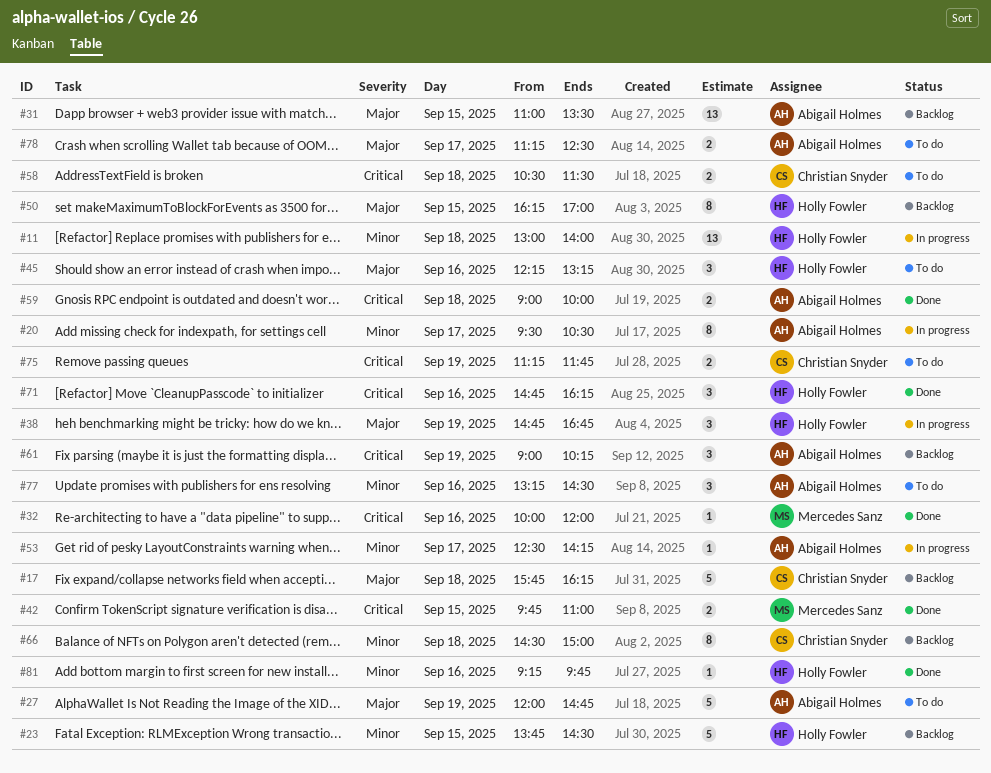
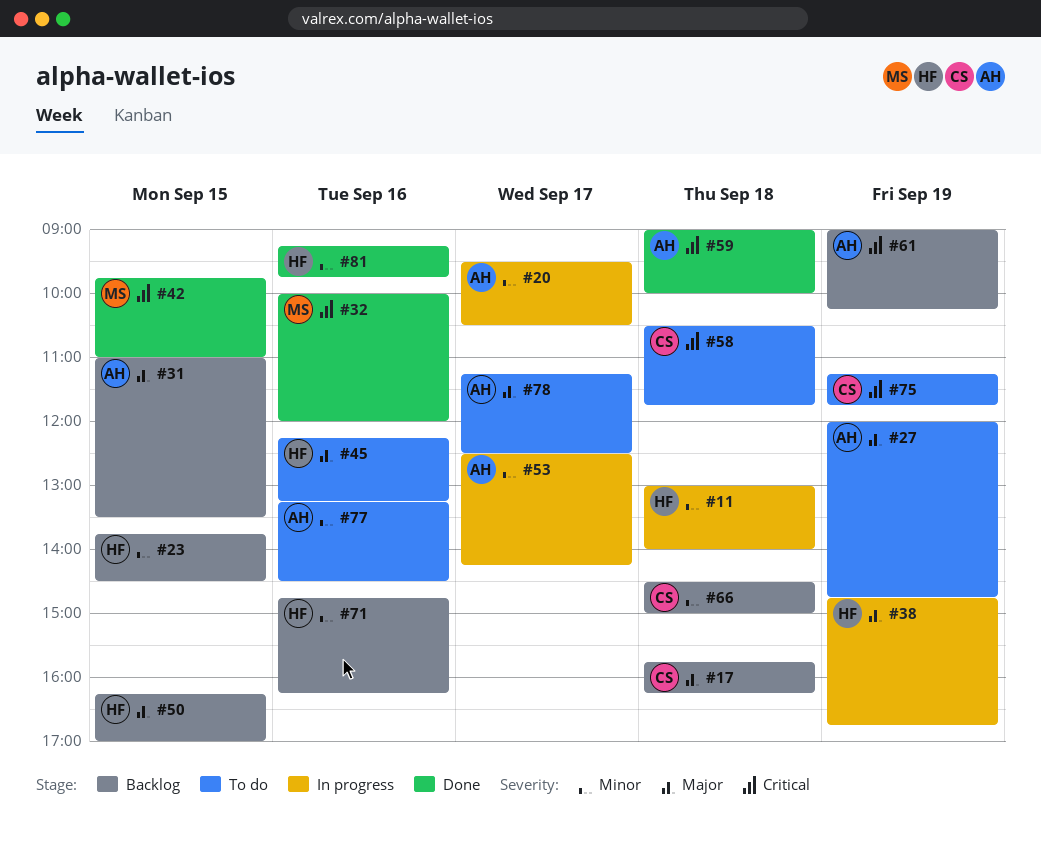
#58, ends: 11:30 -> 11:45
#71, status: Done -> Backlog
#71, priority: Critical -> Minor

